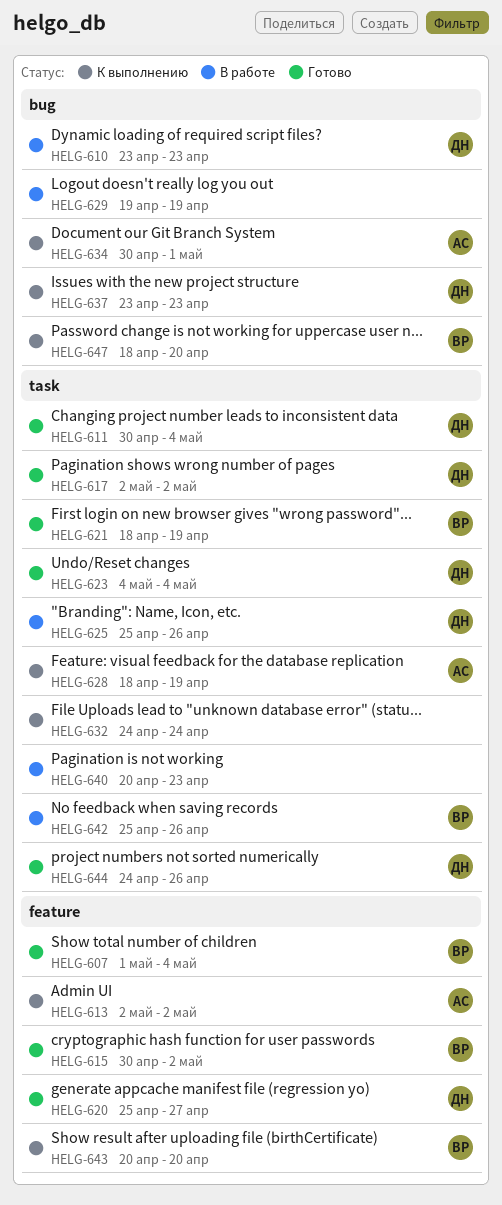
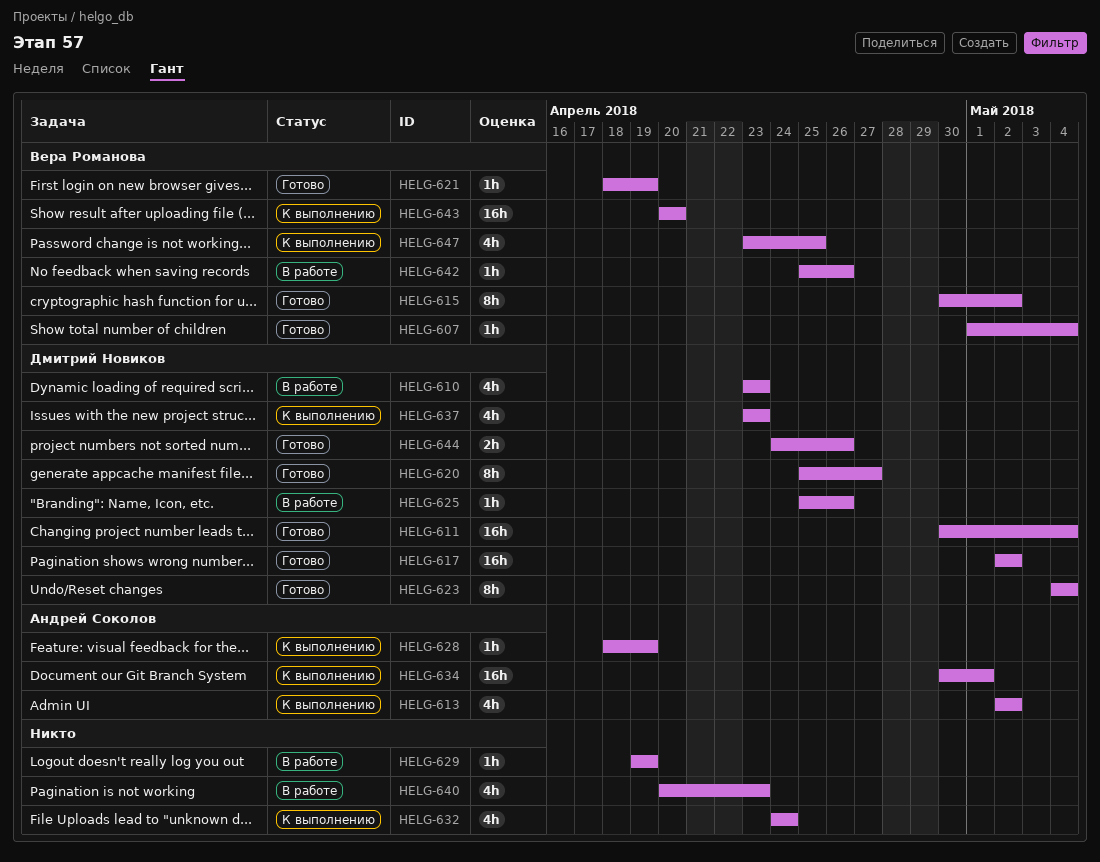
HELG-647, start: Apr 18 -> Apr 23
HELG-647, due: Apr 20 -> Apr 25

